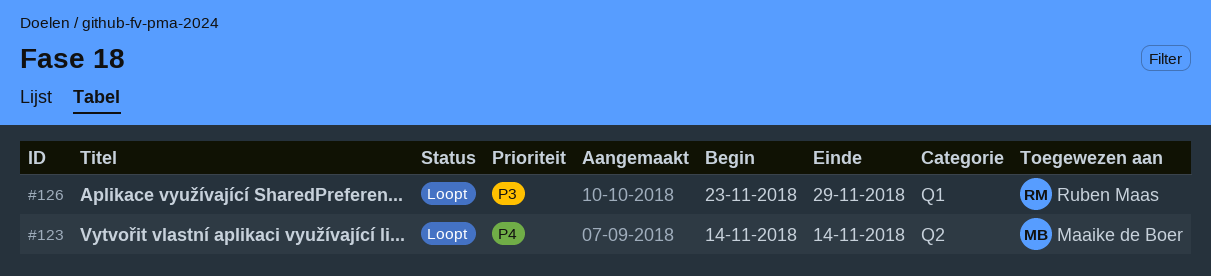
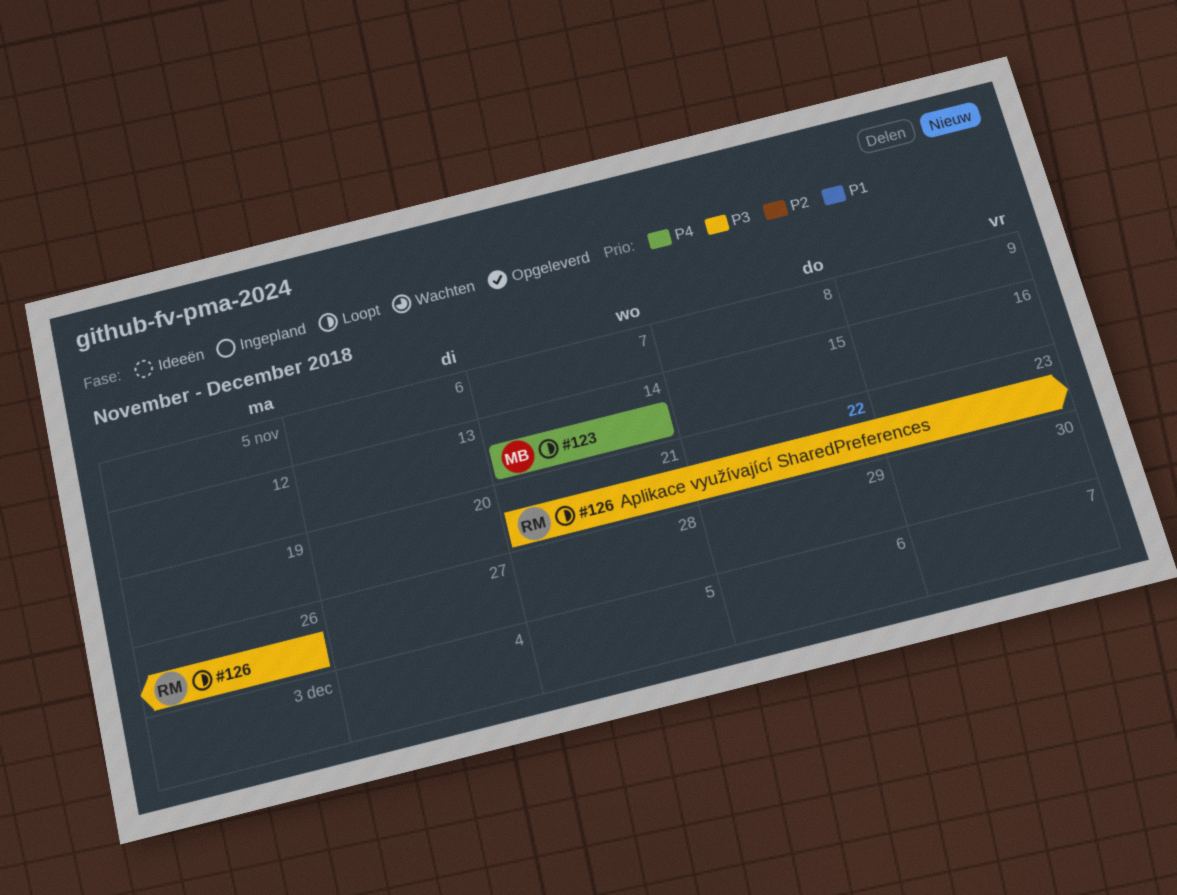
#126, start: Nov 23 -> Nov 21
#126, due: Nov 29 -> Nov 26

